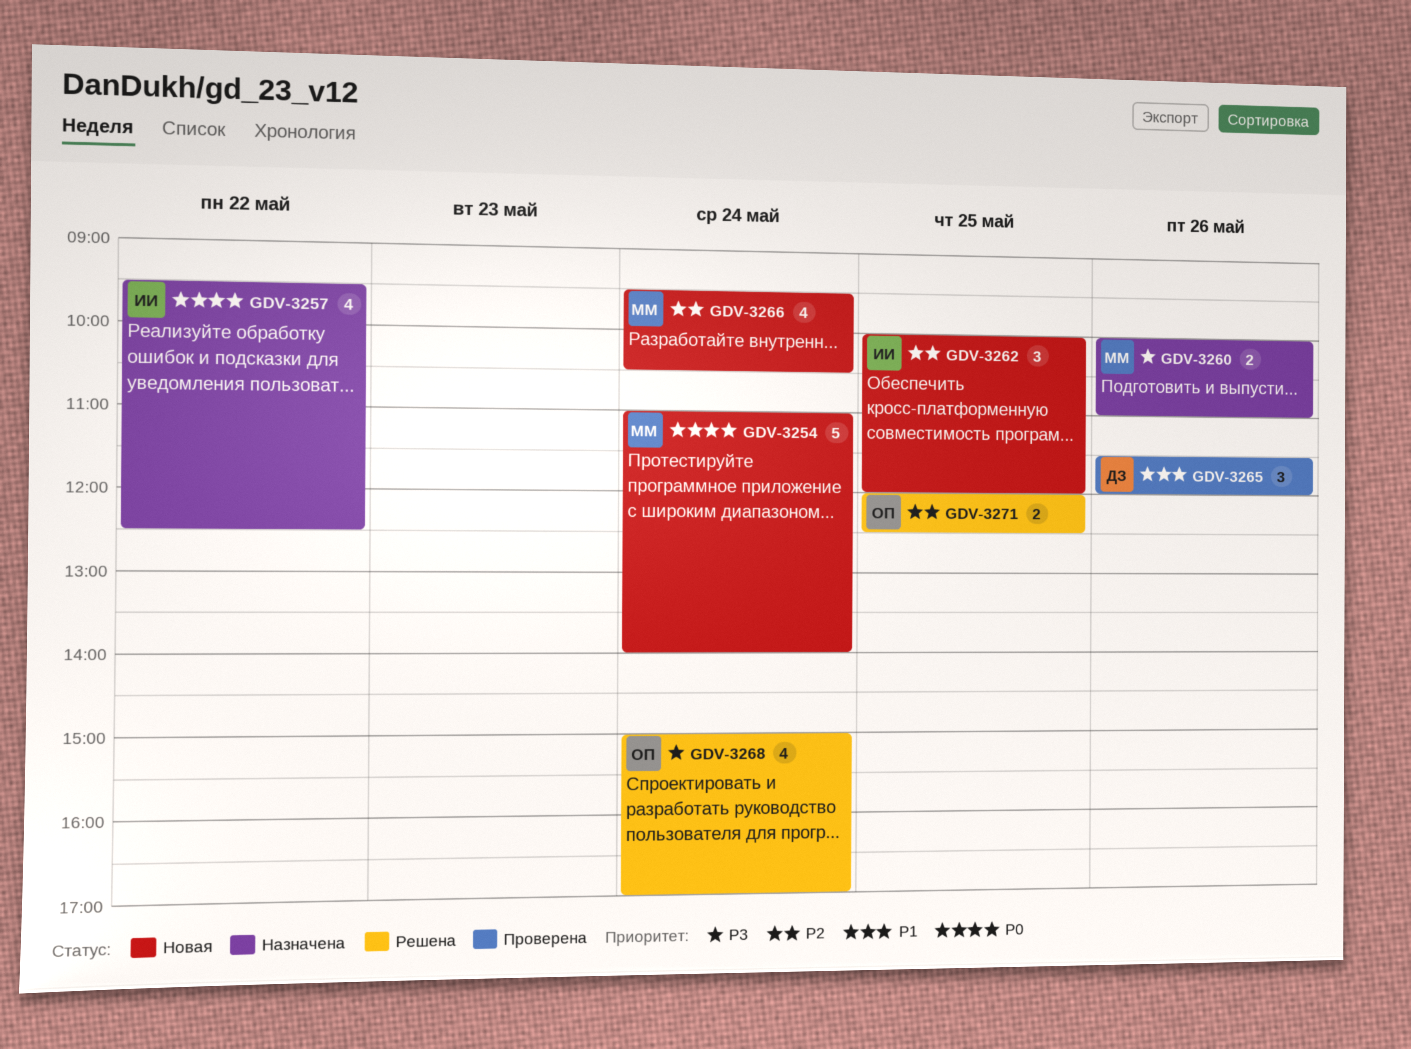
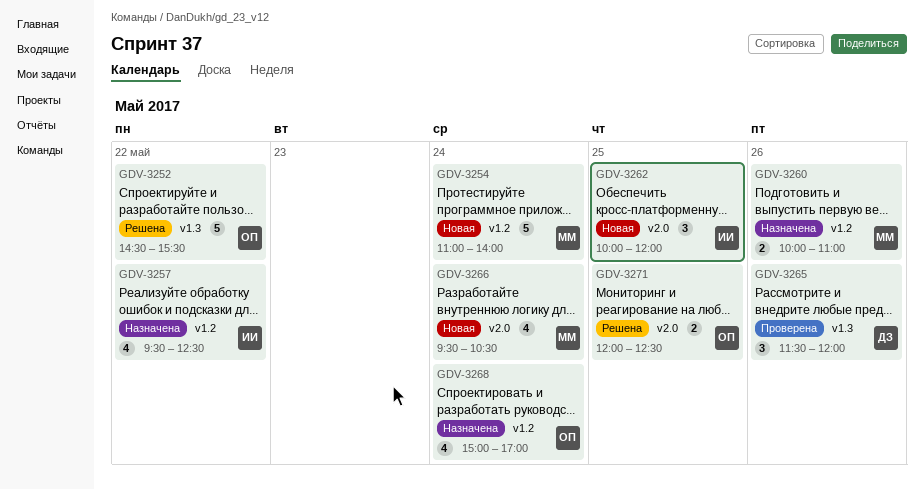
GDV-3252: none -> present
GDV-3268, status: Решена -> Назначена

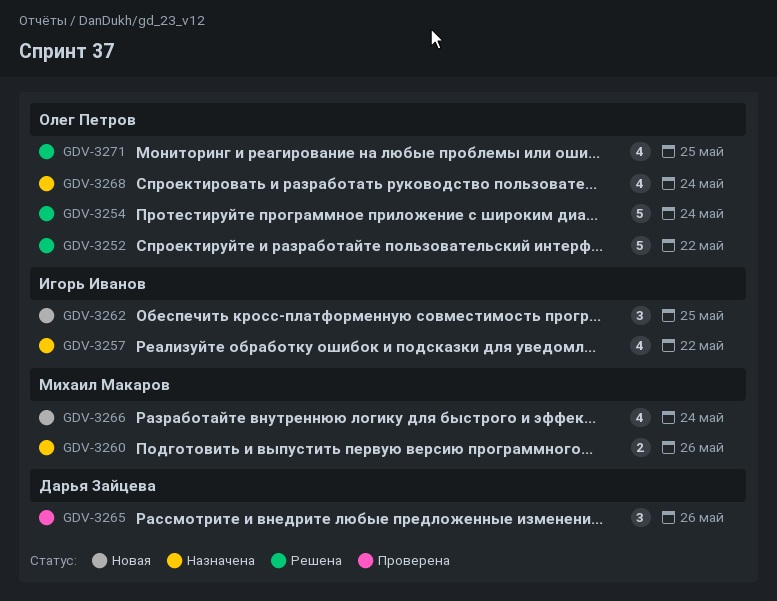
GDV-3254, status: Новая -> Решена
GDV-3254, owner: Михаил Макаров -> Олег Петров
GDV-3271, estimate: 2 -> 4

